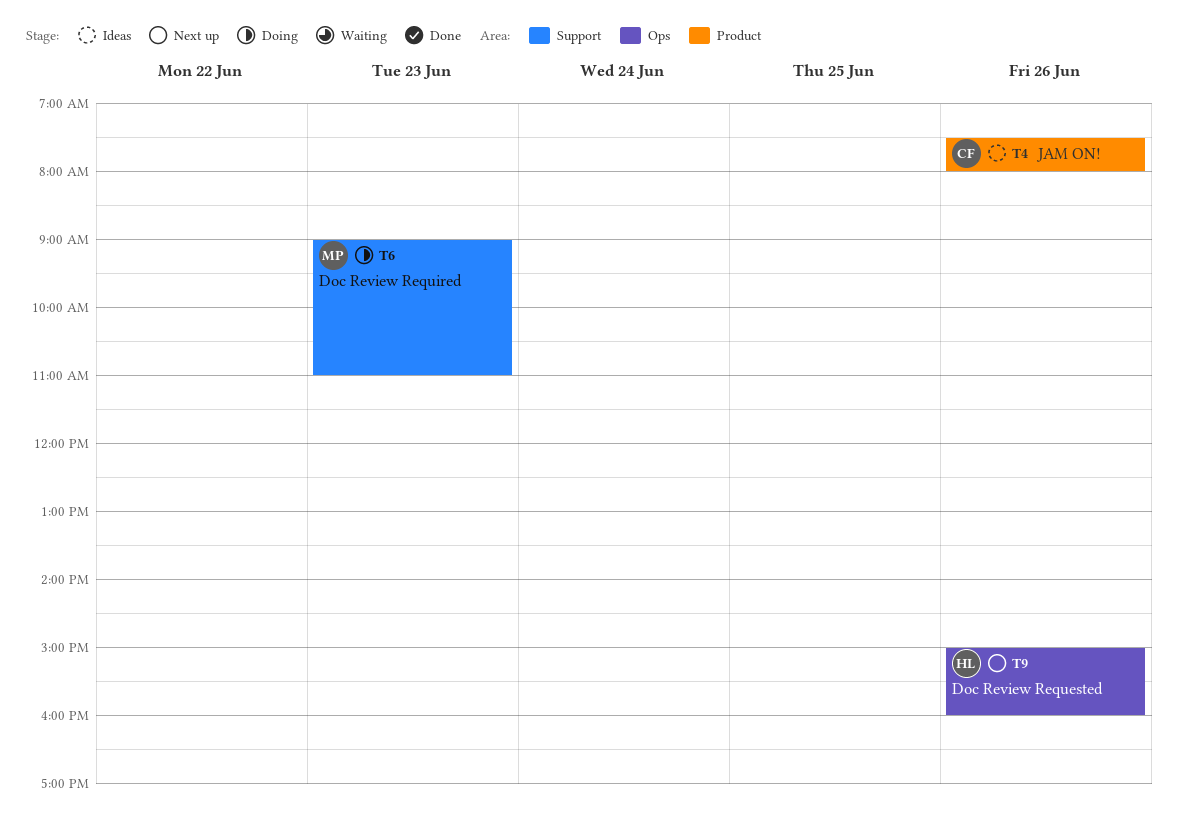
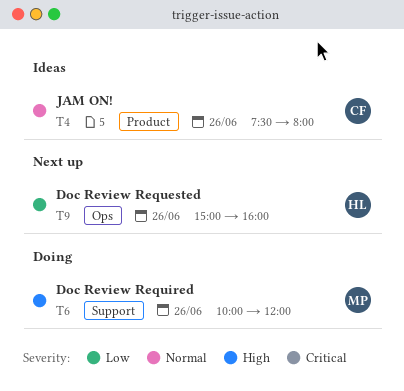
T6, day: Jun 23 -> Jun 26
T6, begins: 09:00 -> 10:00
T6, ends: 11:00 -> 12:00

